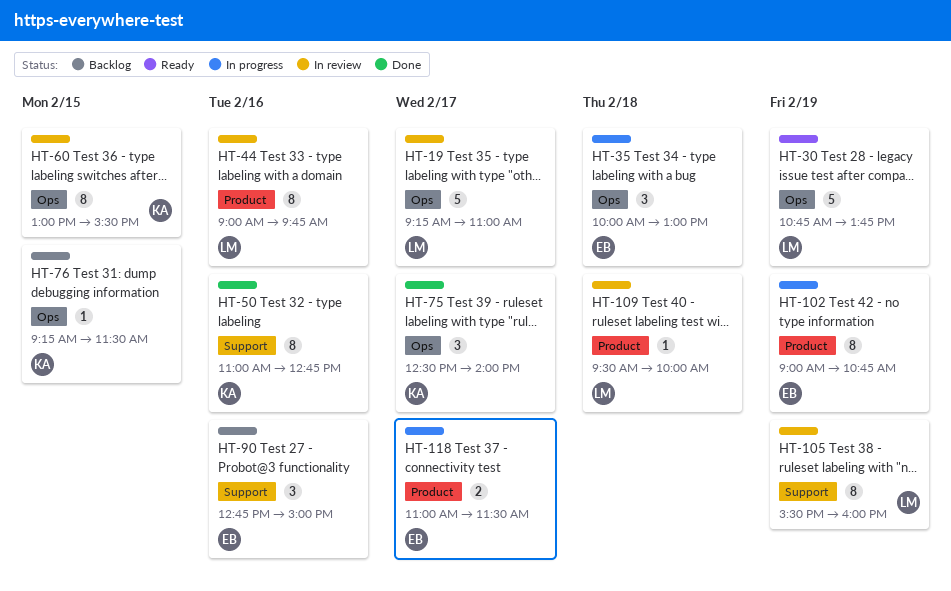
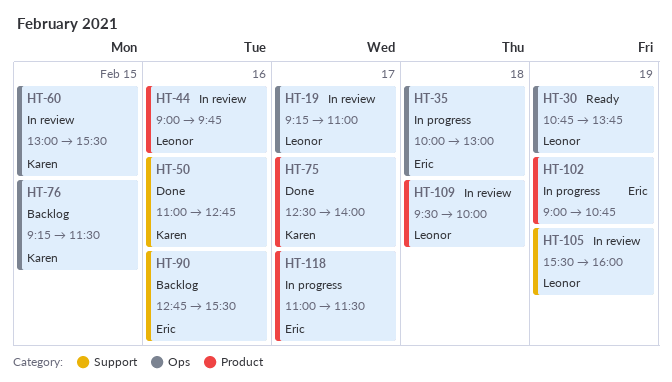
HT-75, label: Ops -> Product
HT-90, ends: 15:00 -> 15:30

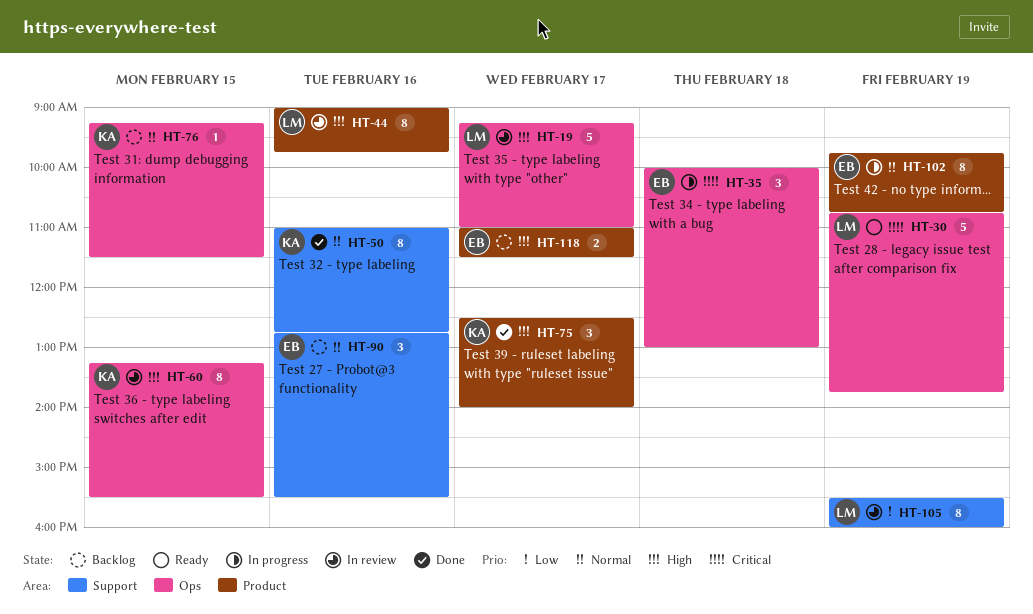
HT-60, begins: 13:00 -> 13:15
HT-102, begins: 09:00 -> 09:45
HT-109: present -> none
HT-118, status: In progress -> Backlog

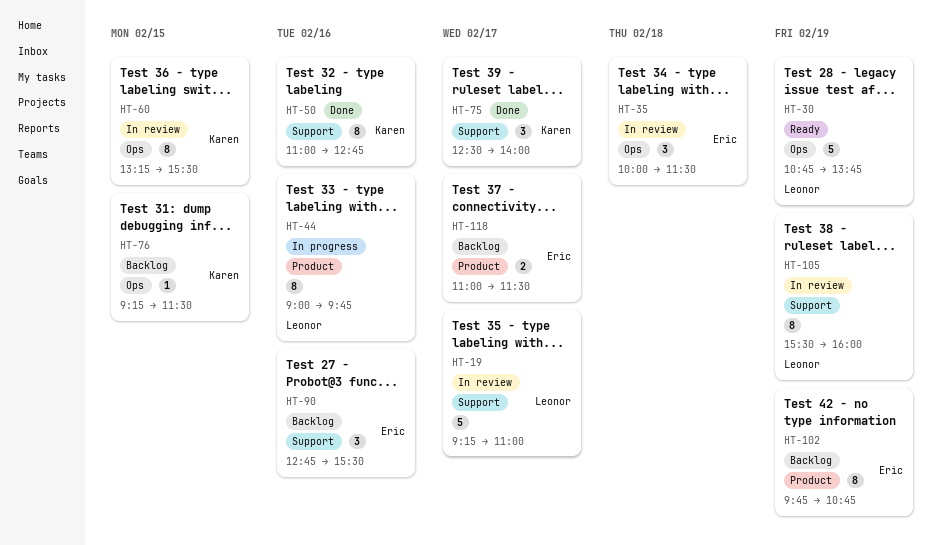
HT-19, label: Ops -> Support
HT-35, status: In progress -> In review
HT-35, ends: 13:00 -> 11:30
HT-44, status: In review -> In progress
HT-75, label: Product -> Support
HT-102, status: In progress -> Backlog

